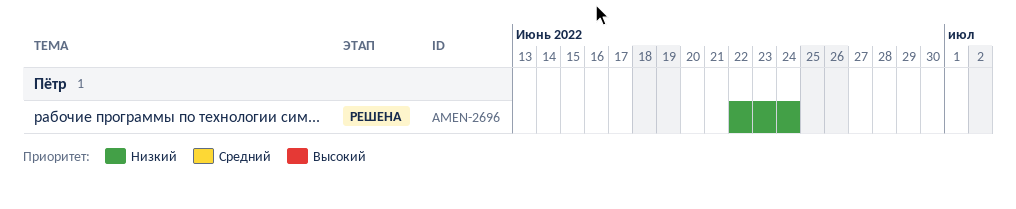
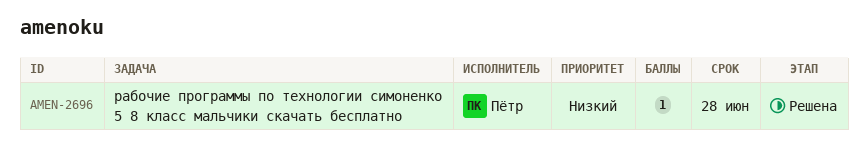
AMEN-2696, due: Jun 24 -> Jun 28

